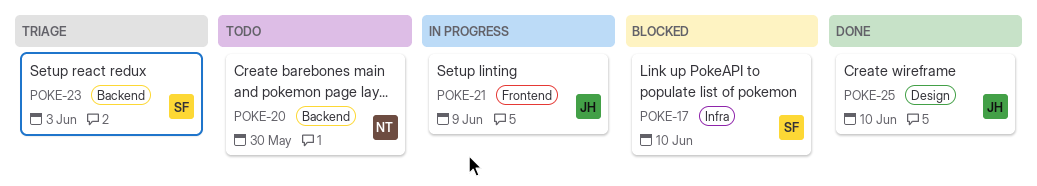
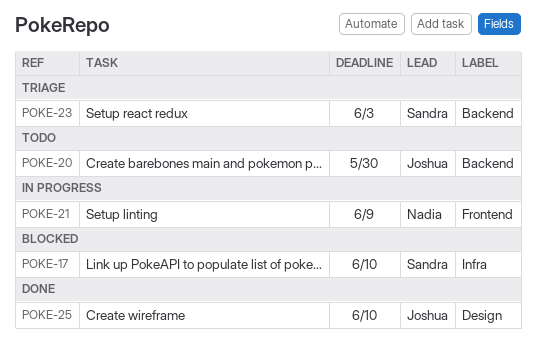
POKE-20, owner: Nadia -> Joshua
POKE-21, owner: Joshua -> Nadia

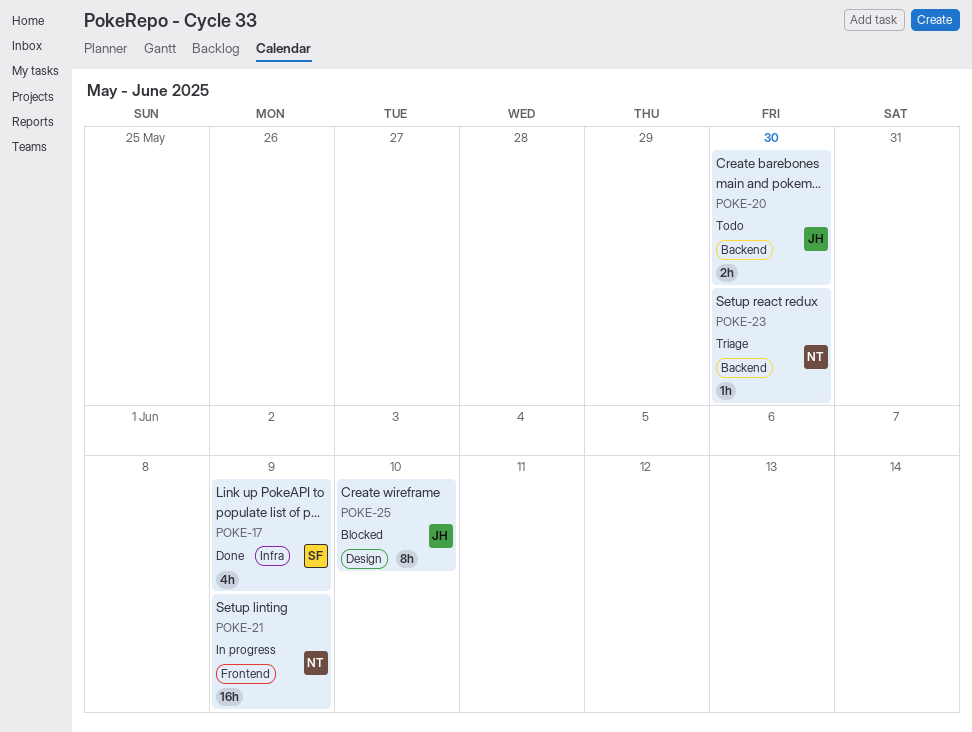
POKE-17, status: Blocked -> Done
POKE-17, due: Jun 10 -> Jun 9
POKE-23, owner: Sandra -> Nadia
POKE-23, due: Jun 3 -> May 30
POKE-25, status: Done -> Blocked

